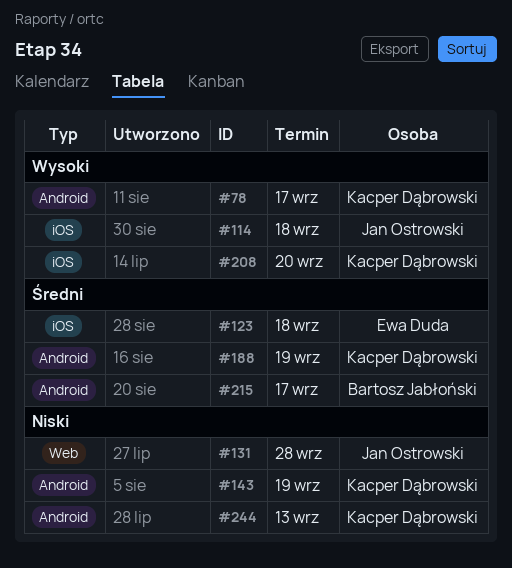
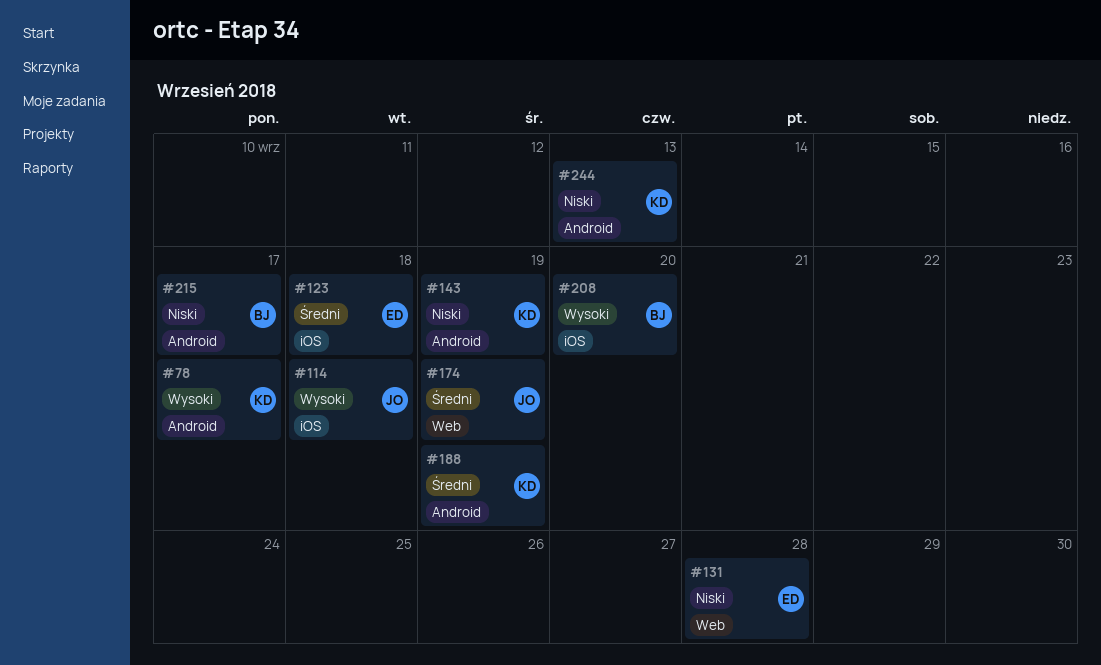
#131, owner: Jan Ostrowski -> Ewa Duda
#174: none -> present
#208, owner: Kacper Dąbrowski -> Bartosz Jabłoński
#215, priority: Średni -> Niski

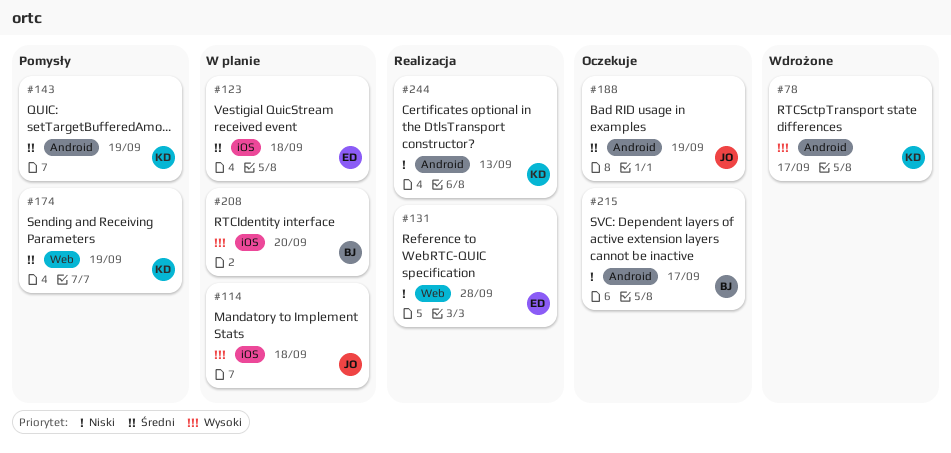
#143, priority: Niski -> Średni
#174, owner: JO -> KD
#188, owner: KD -> JO

